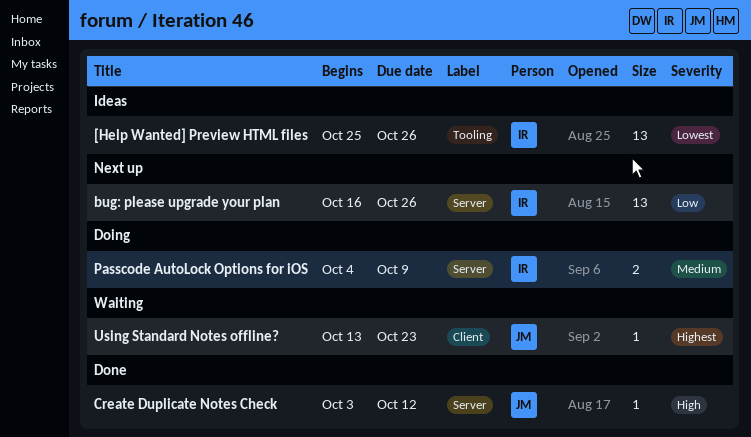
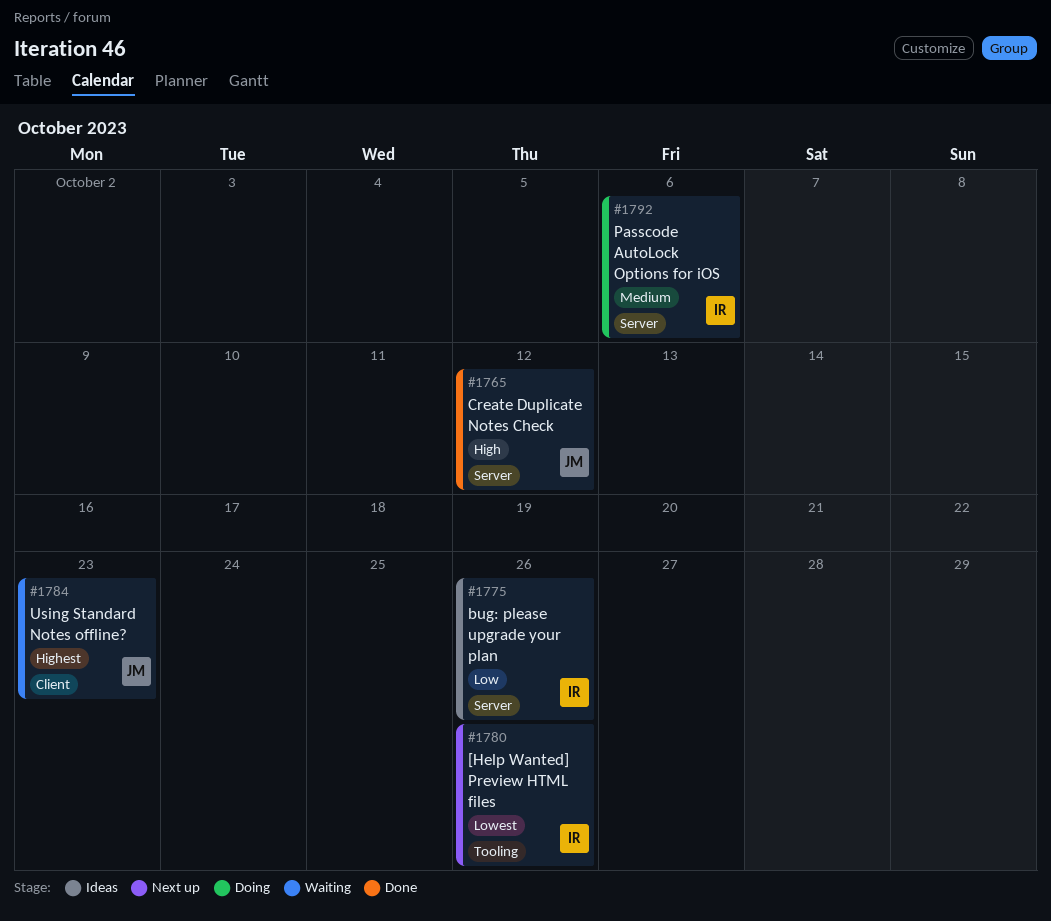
[Help Wanted] Preview HTML files, status: Ideas -> Next up
bug: please upgrade your plan, status: Next up -> Ideas
Passcode AutoLock Options for iOS, due: Oct 9 -> Oct 6

